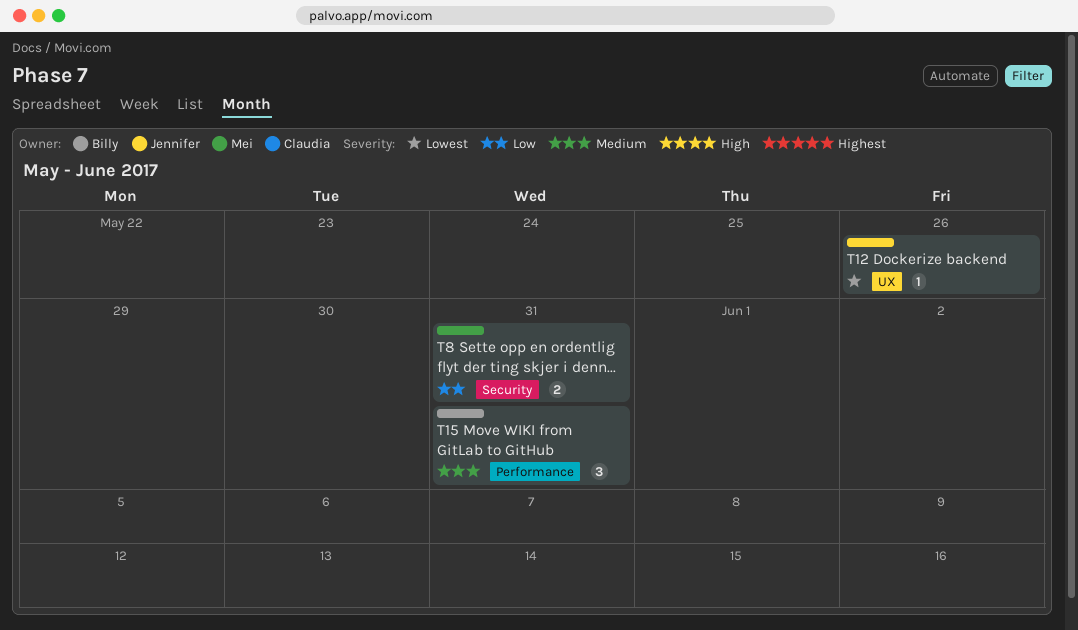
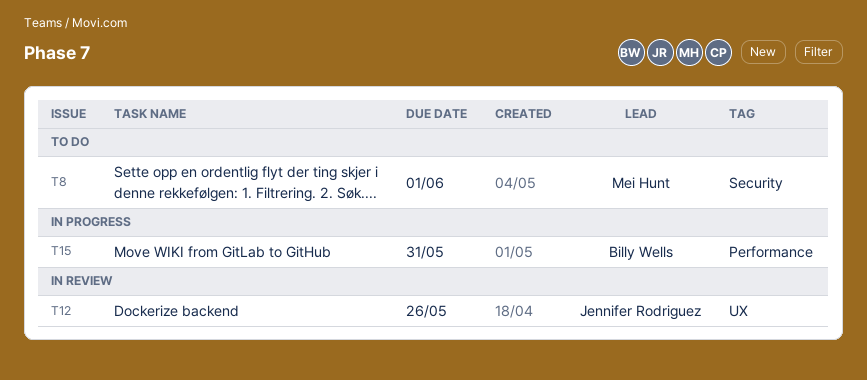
T8, due: May 31 -> Jun 1

